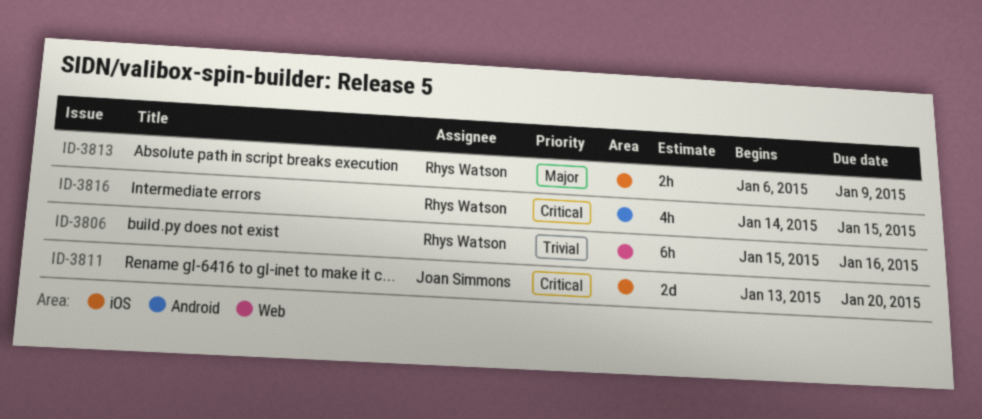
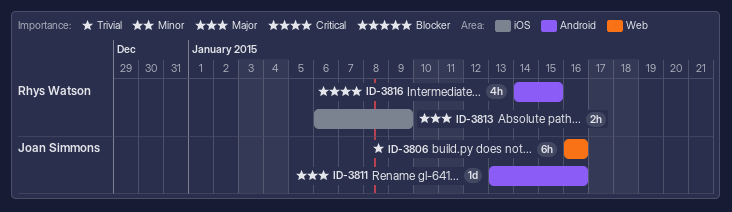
ID-3806, owner: Rhys Watson -> Joan Simmons
ID-3806, start: Jan 15 -> Jan 16
ID-3811, priority: Critical -> Major
ID-3811, label: iOS -> Android
ID-3811, estimate: 2d -> 1d
ID-3811, due: Jan 20 -> Jan 16

